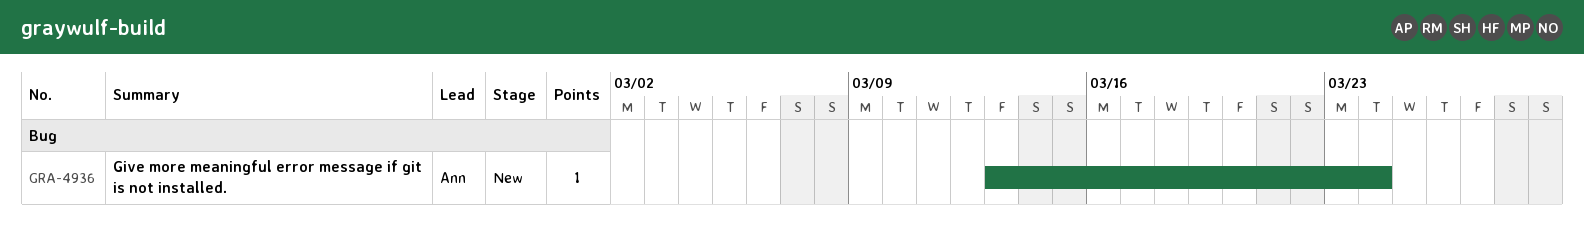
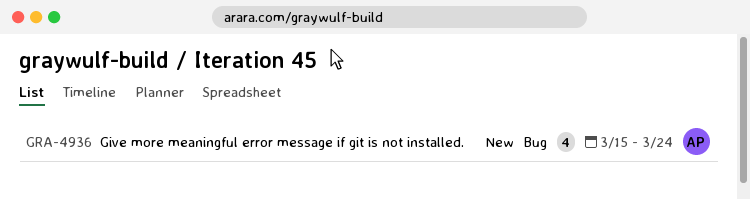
GRA-4936, estimate: 1 -> 4
GRA-4936, start: Mar 13 -> Mar 15

